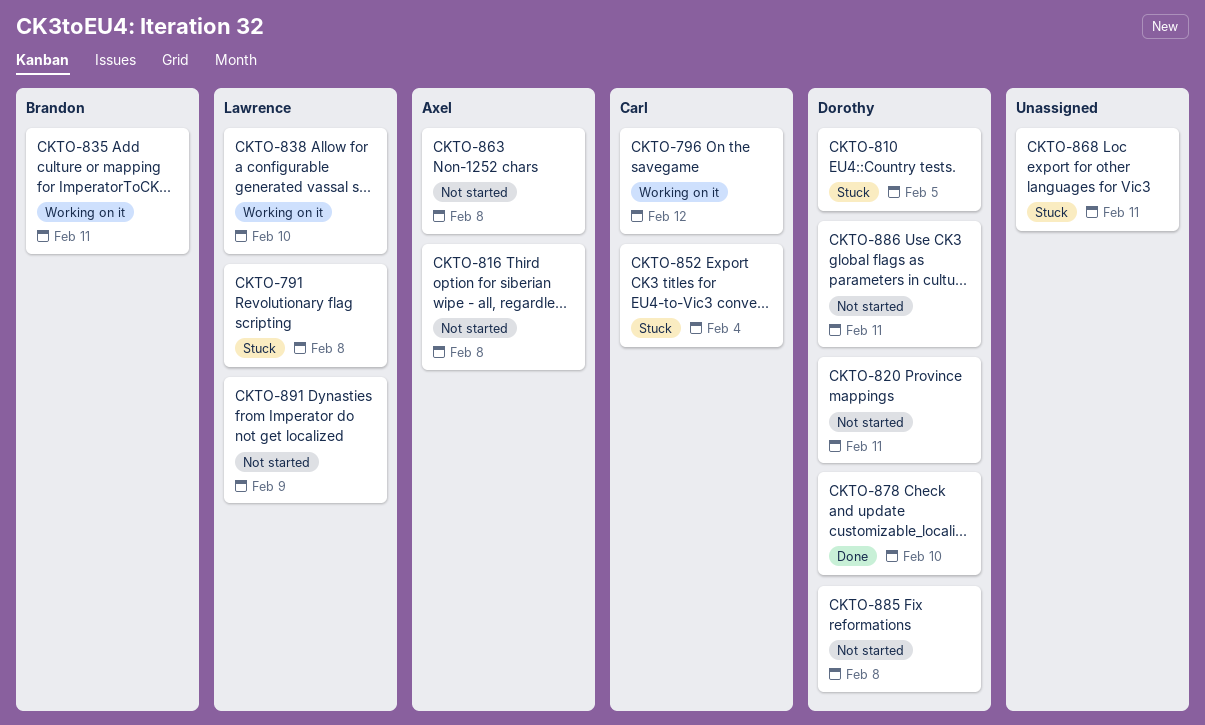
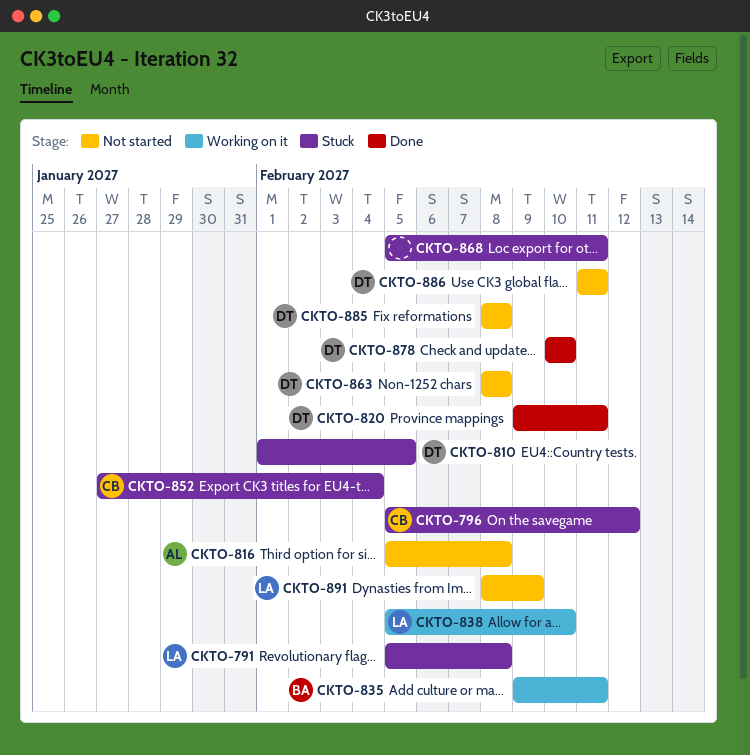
CKTO-796, status: Working on it -> Stuck
CKTO-820, status: Not started -> Done
CKTO-863, owner: Axel -> Dorothy

